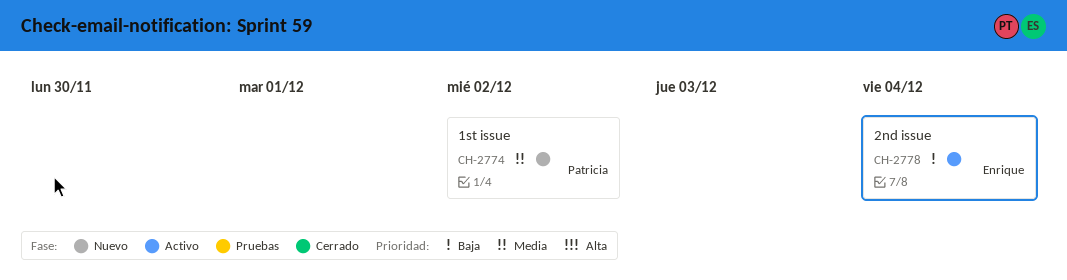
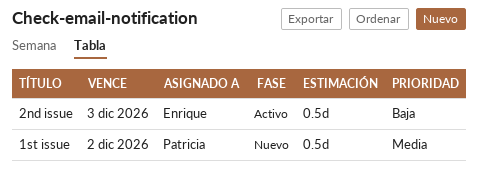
2nd issue, due: Dec 4 -> Dec 3

